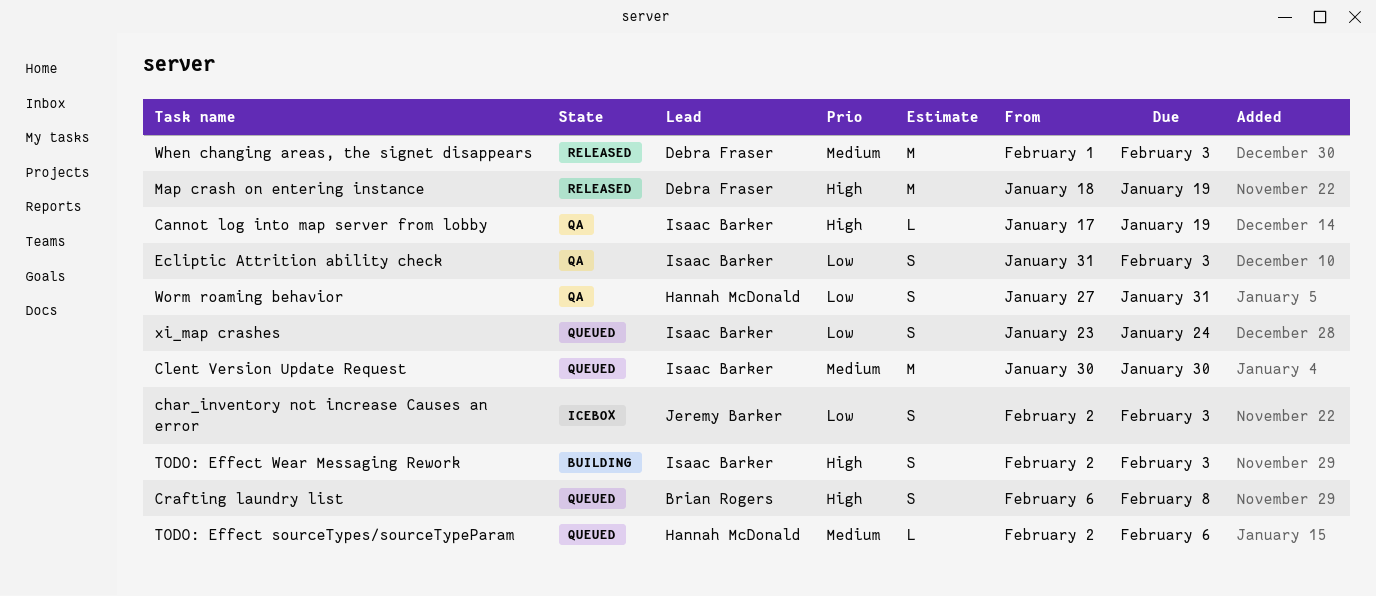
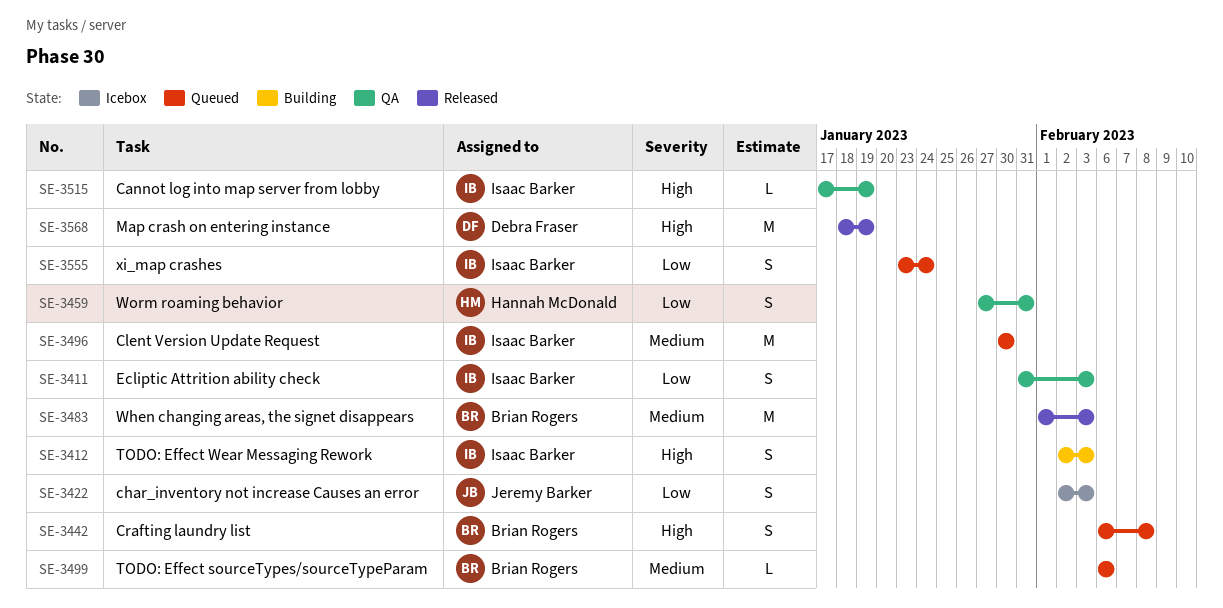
TODO: Effect sourceTypes/sourceTypeParam, owner: Hannah McDonald -> Brian Rogers
TODO: Effect sourceTypes/sourceTypeParam, start: Feb 2 -> Feb 6
When changing areas, the signet disappears, owner: Debra Fraser -> Brian Rogers

